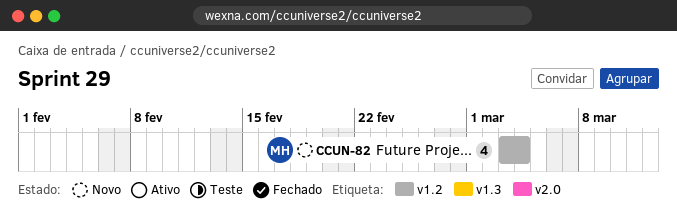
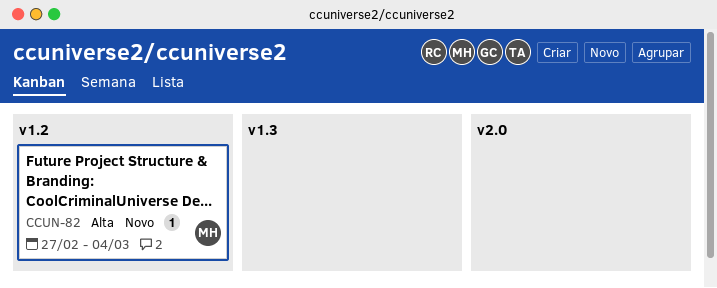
CCUN-82, estimate: 4 -> 1
CCUN-82, start: Mar 3 -> Feb 27

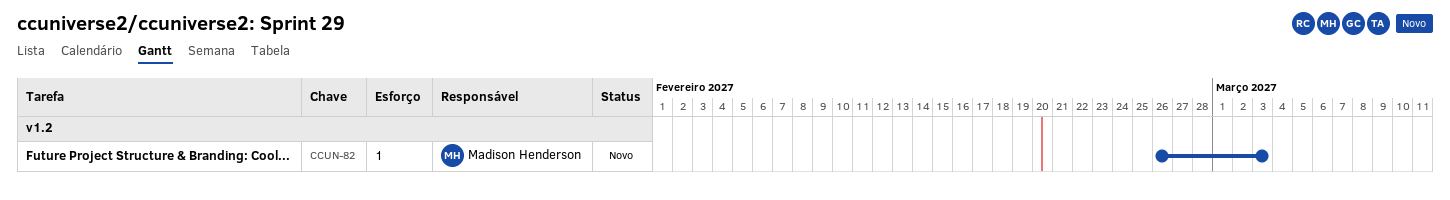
CCUN-82, start: Feb 27 -> Feb 26
CCUN-82, due: Mar 4 -> Mar 3

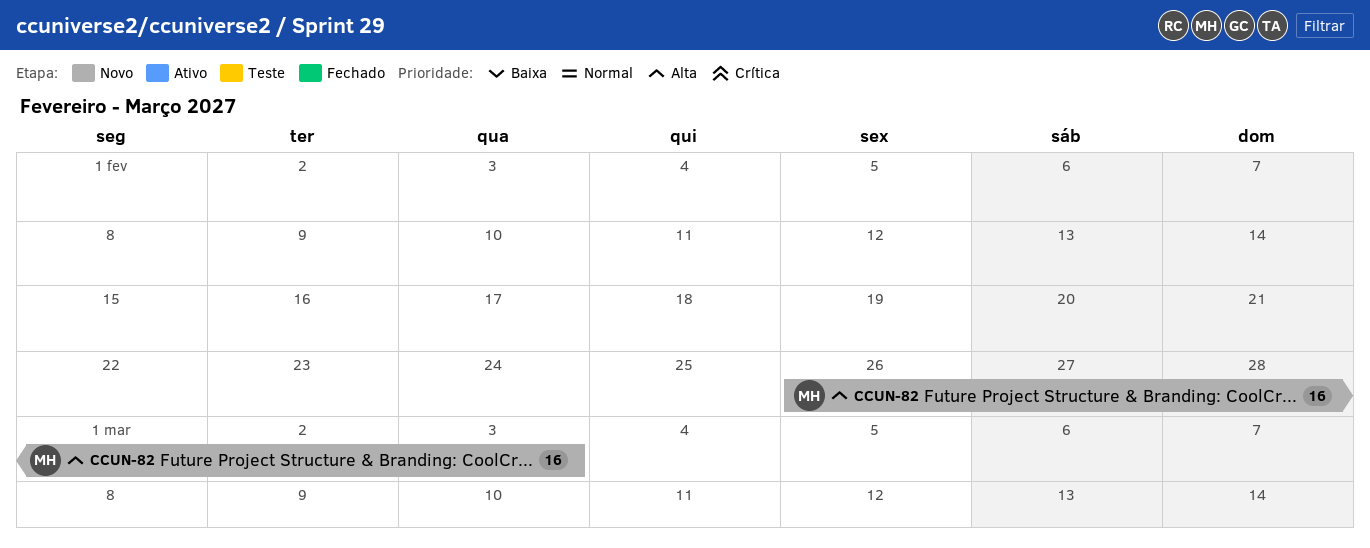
CCUN-82, estimate: 1 -> 16

